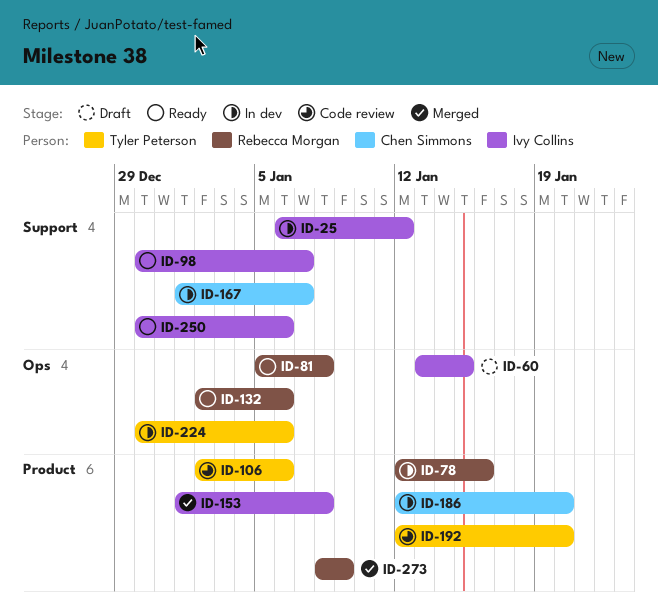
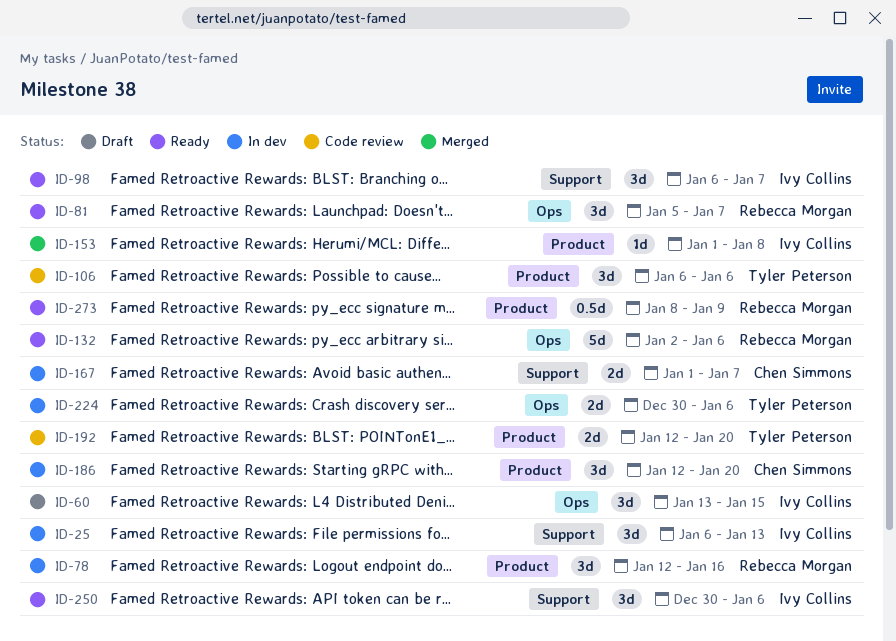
ID-25, due: Jan 12 -> Jan 13
ID-81, due: Jan 8 -> Jan 7
ID-98, start: Dec 30 -> Jan 6
ID-106, start: Jan 2 -> Jan 6
ID-273, status: Merged -> Ready

